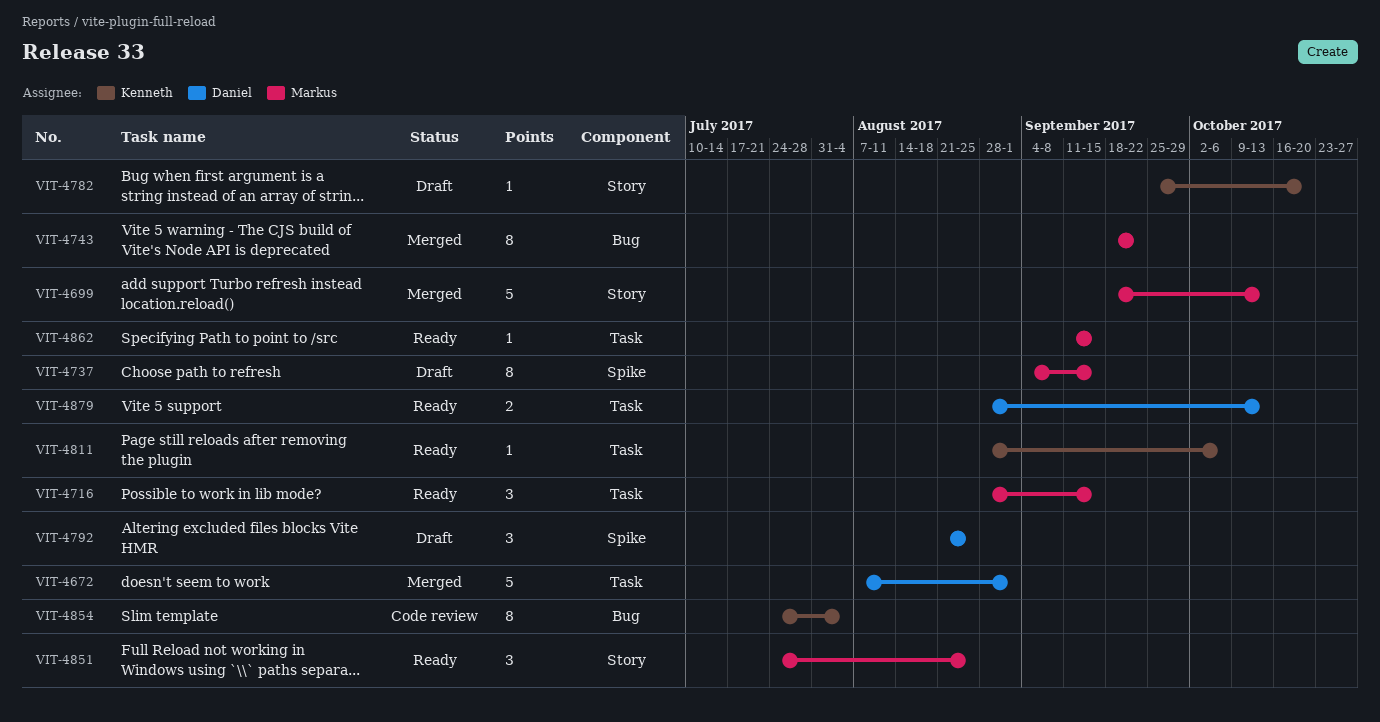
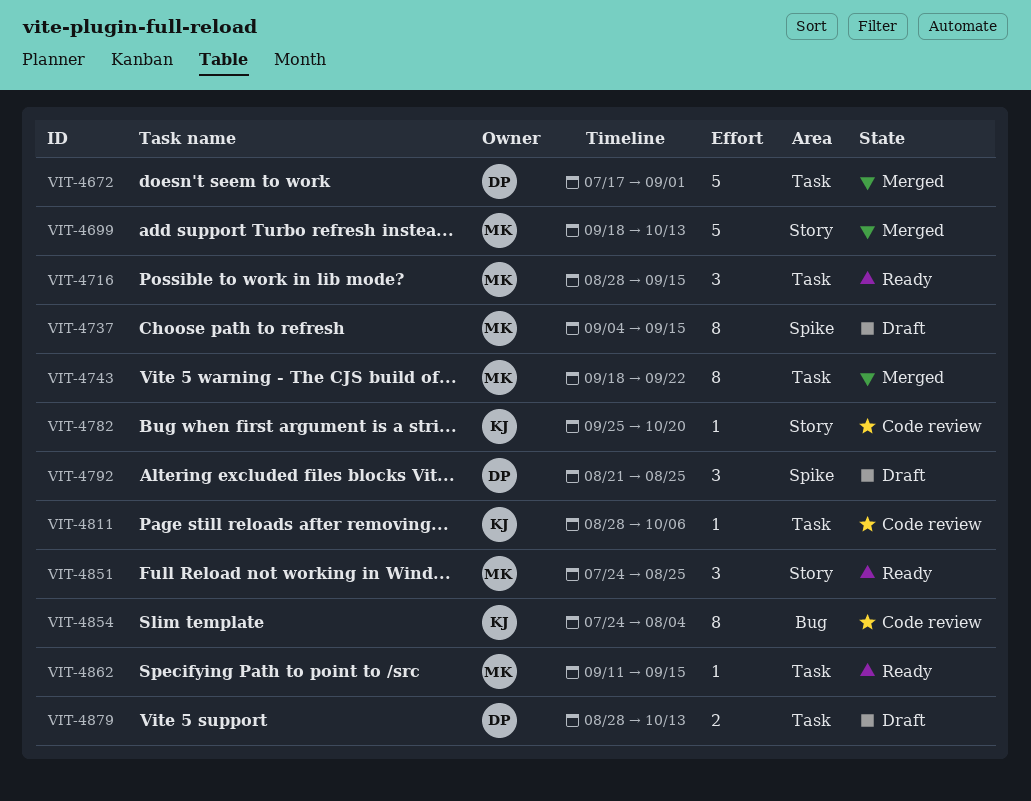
VIT-4672, start: Aug 7 -> Jul 17
VIT-4743, label: Bug -> Task
VIT-4782, status: Draft -> Code review
VIT-4811, status: Ready -> Code review
VIT-4879, status: Ready -> Draft

